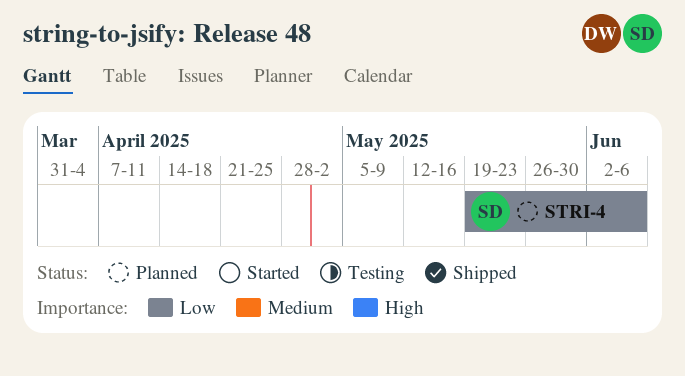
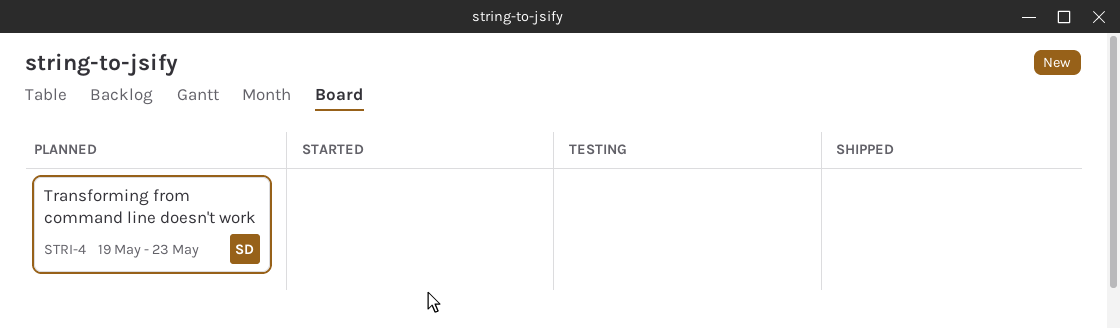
STRI-4, due: Jun 6 -> May 23

